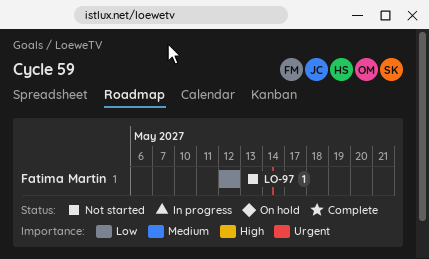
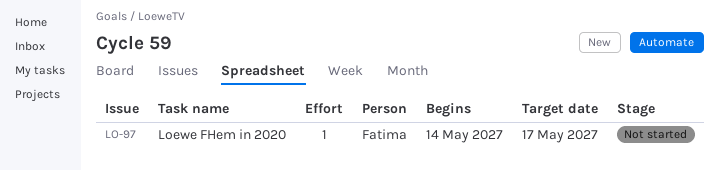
LO-97, start: May 12 -> May 14
LO-97, due: May 12 -> May 17

